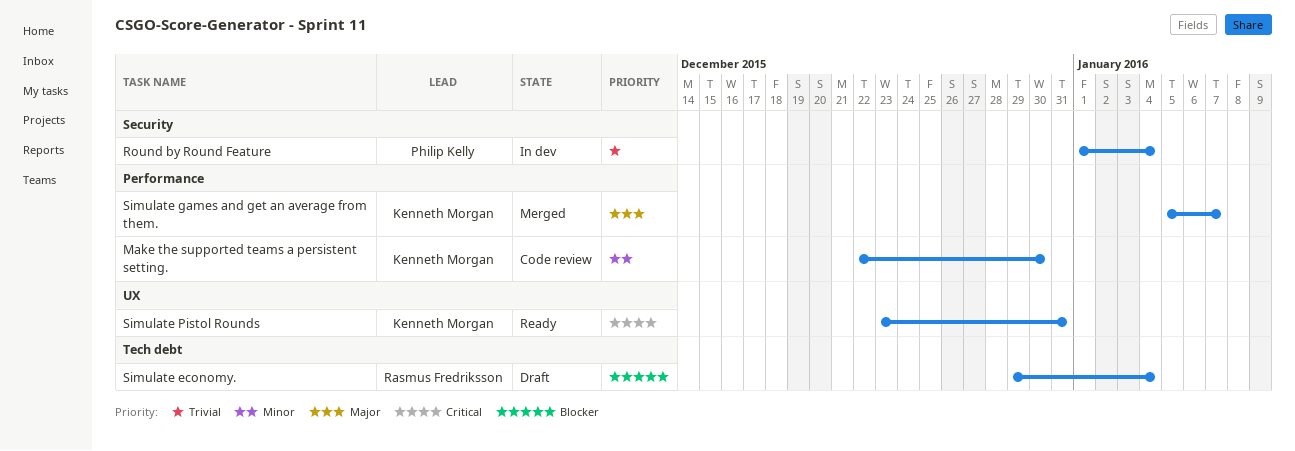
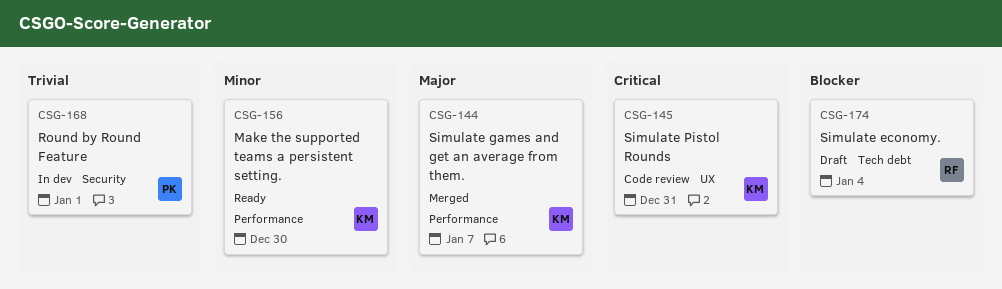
Make the supported teams a persistent setting., status: Code review -> Ready
Round by Round Feature, due: Jan 4 -> Jan 1
Simulate Pistol Rounds, status: Ready -> Code review

